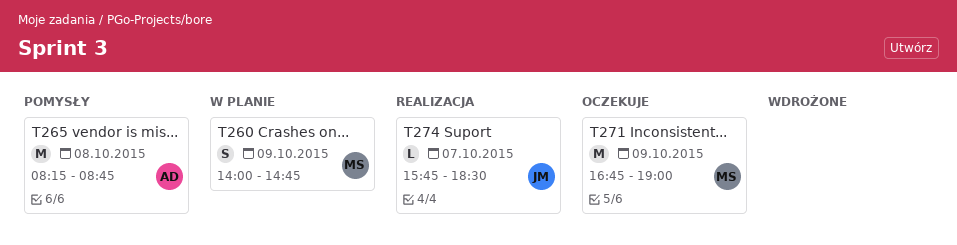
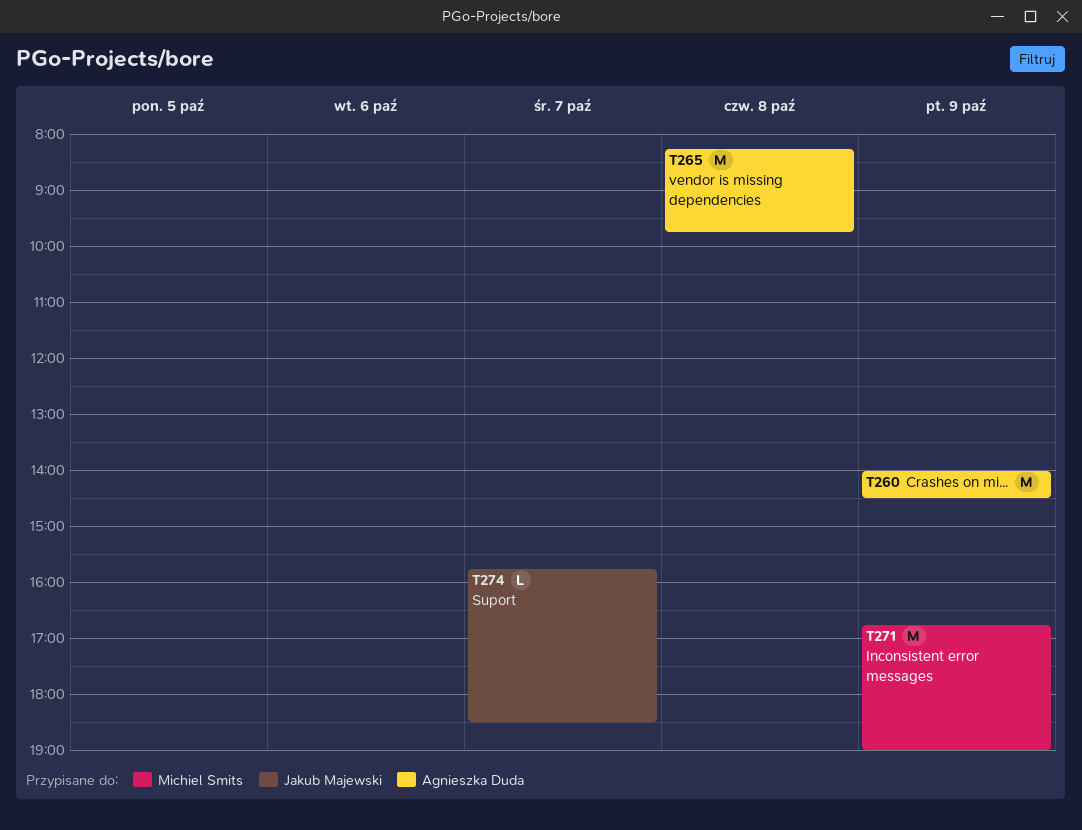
T260, owner: Michiel Smits -> Agnieszka Duda
T260, estimate: S -> M
T260, ends: 14:45 -> 14:30
T265, ends: 08:45 -> 09:45

